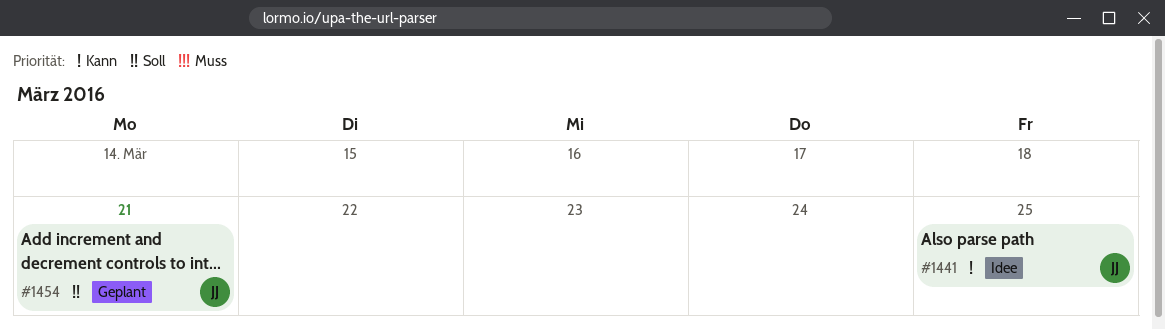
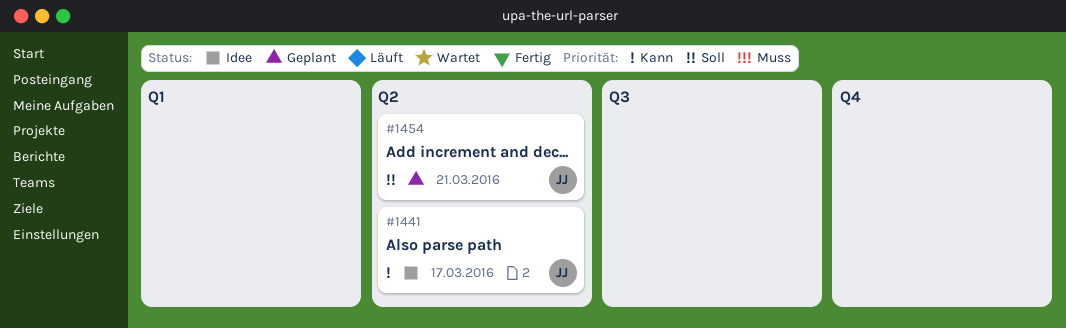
#1441, due: Mar 25 -> Mar 17

